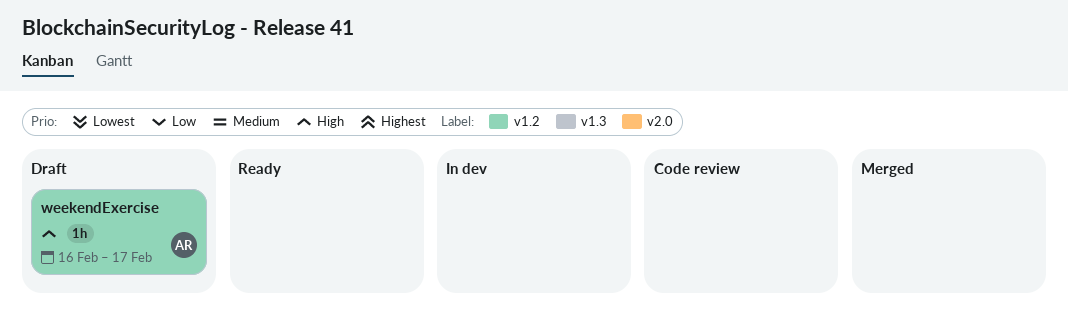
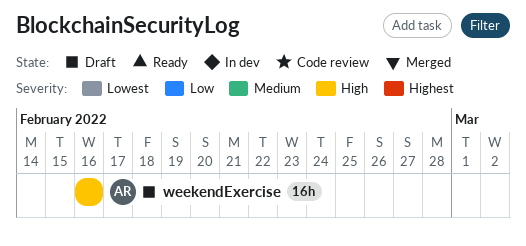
weekendExercise, estimate: 1h -> 16h
weekendExercise, due: Feb 17 -> Feb 16

